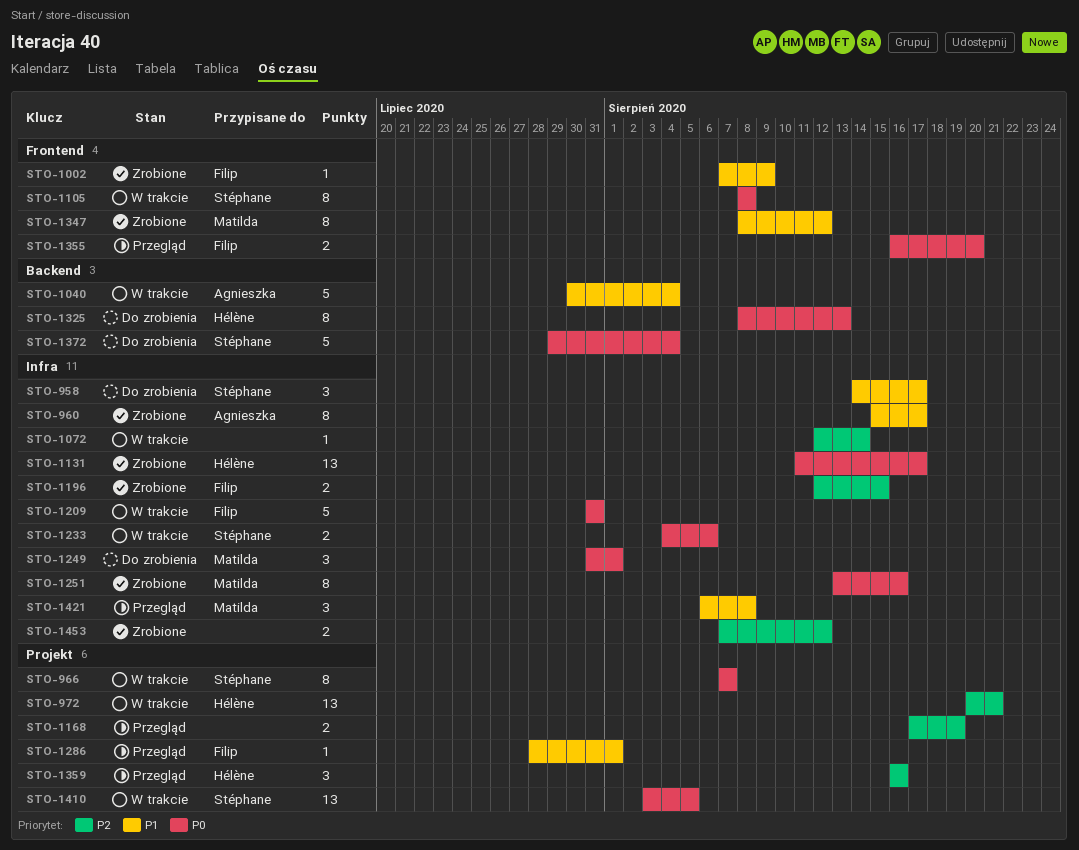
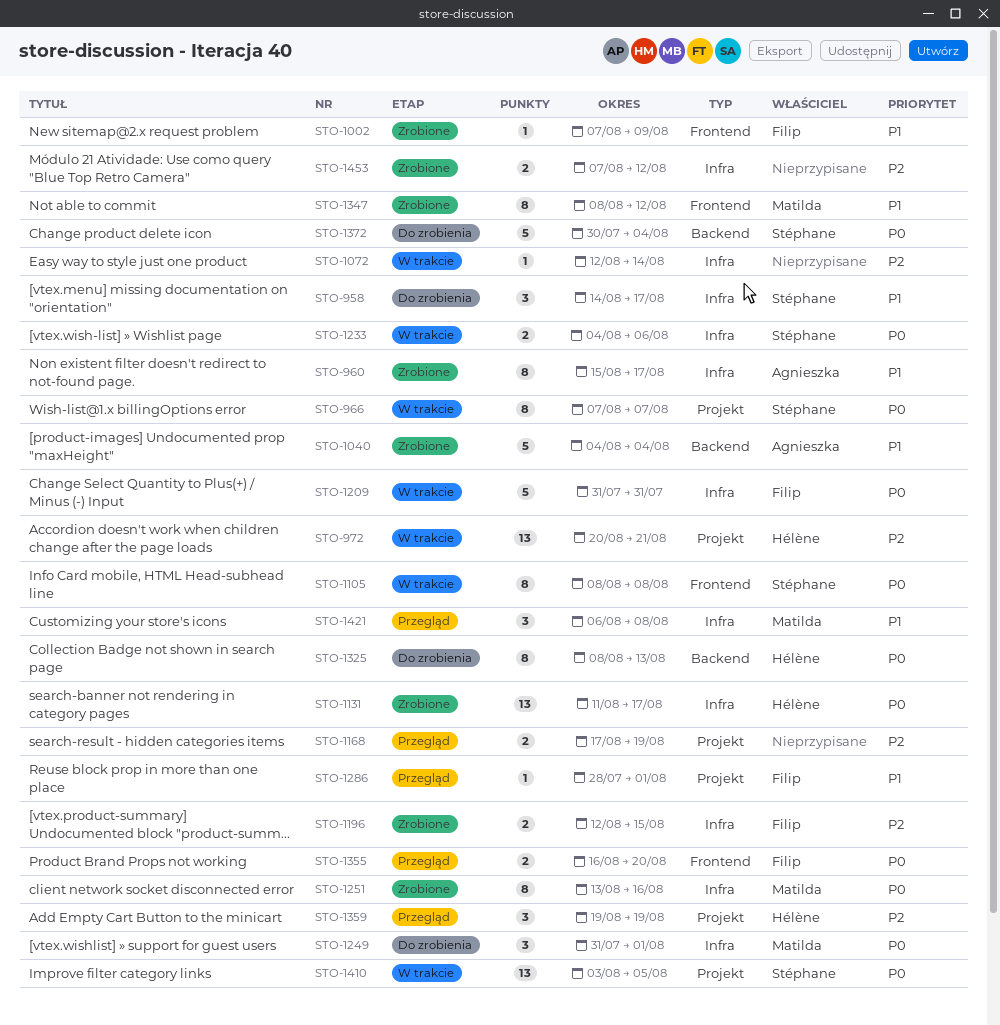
STO-1040, status: W trakcie -> Zrobione
STO-1040, start: Jul 30 -> Aug 4
STO-1359, start: Aug 16 -> Aug 19
STO-1359, due: Aug 16 -> Aug 19
STO-1372, start: Jul 29 -> Jul 30

